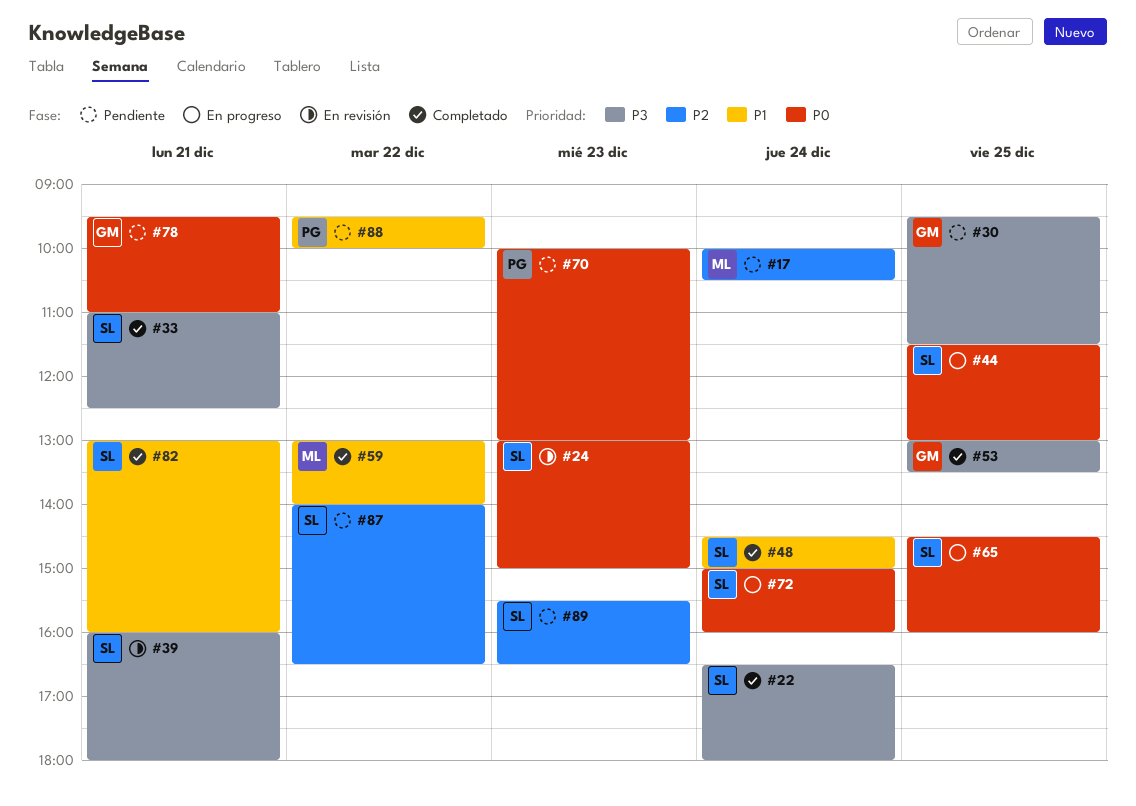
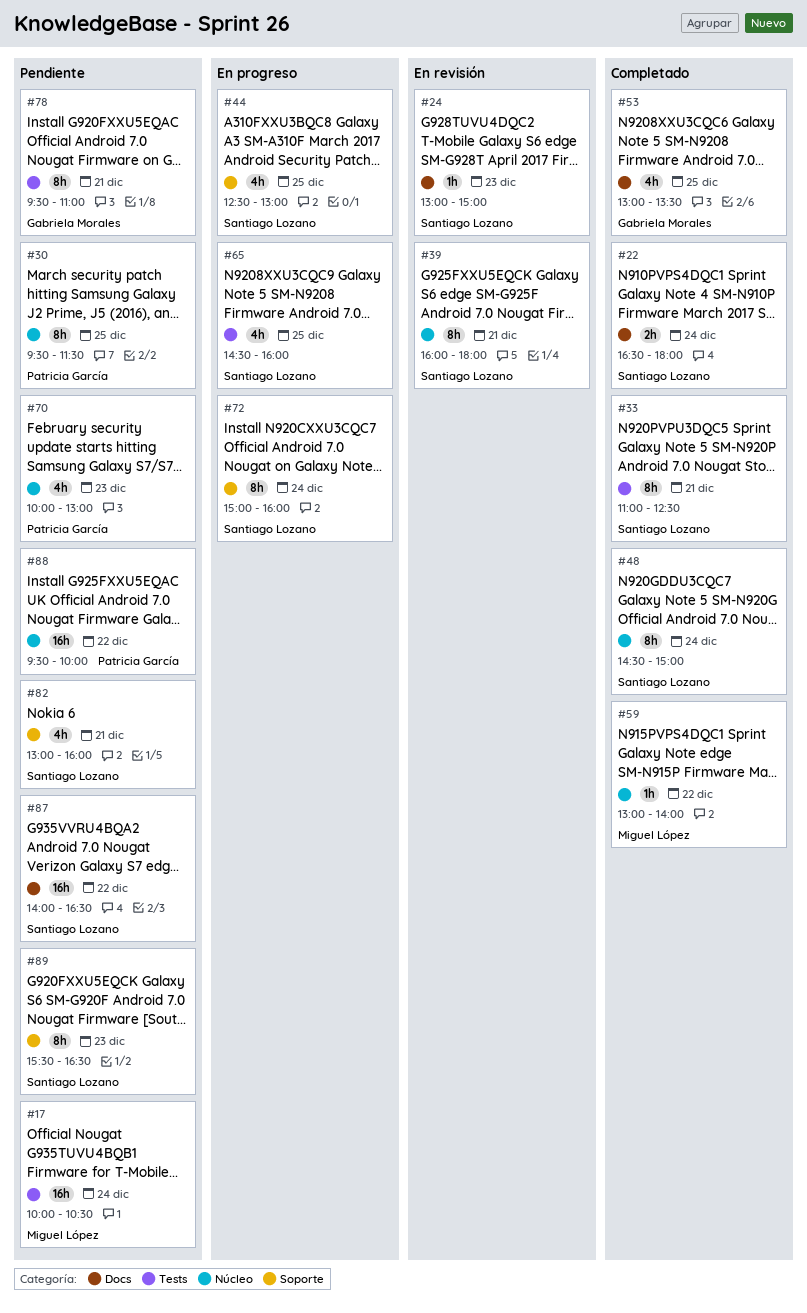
#30, owner: Gabriela Morales -> Patricia García
#44, begins: 11:30 -> 12:30
#82, status: Completado -> Pendiente

